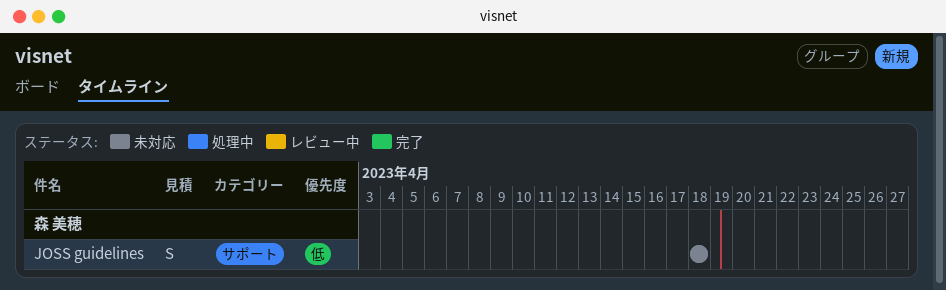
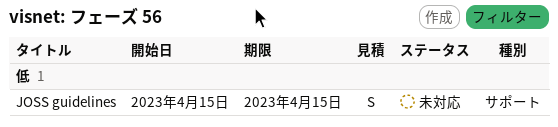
JOSS guidelines, start: Apr 18 -> Apr 15
JOSS guidelines, due: Apr 18 -> Apr 15

